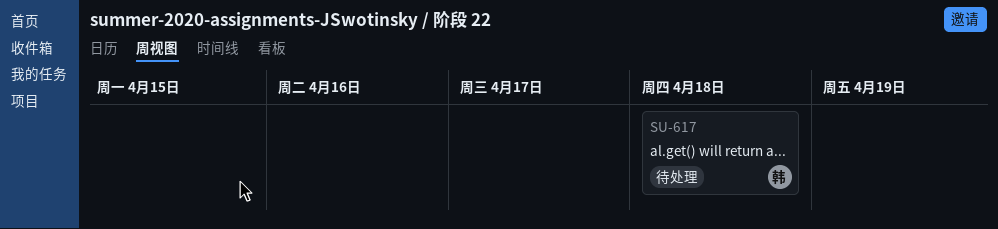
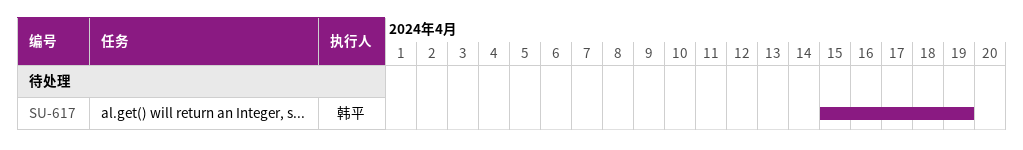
SU-617, due: Apr 18 -> Apr 19

